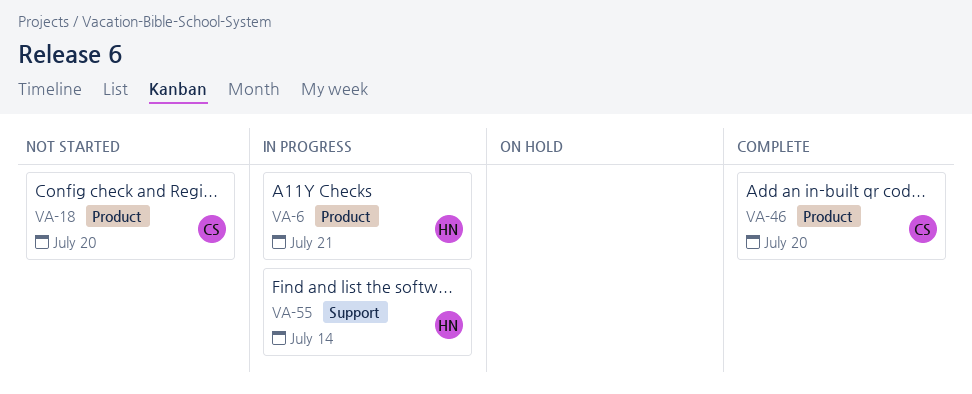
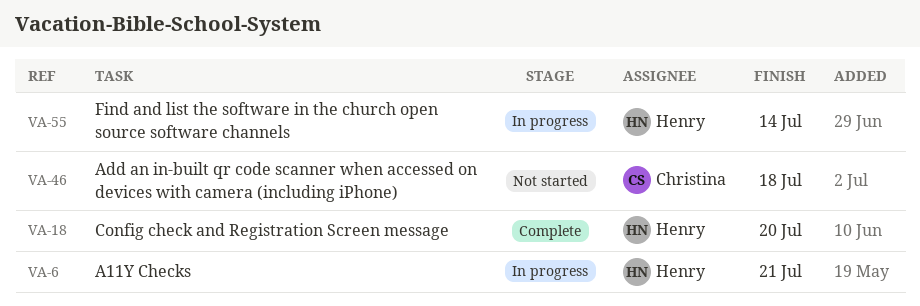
VA-18, status: Not started -> Complete
VA-18, owner: Christina -> Henry
VA-46, status: Complete -> Not started
VA-46, due: Jul 20 -> Jul 18

